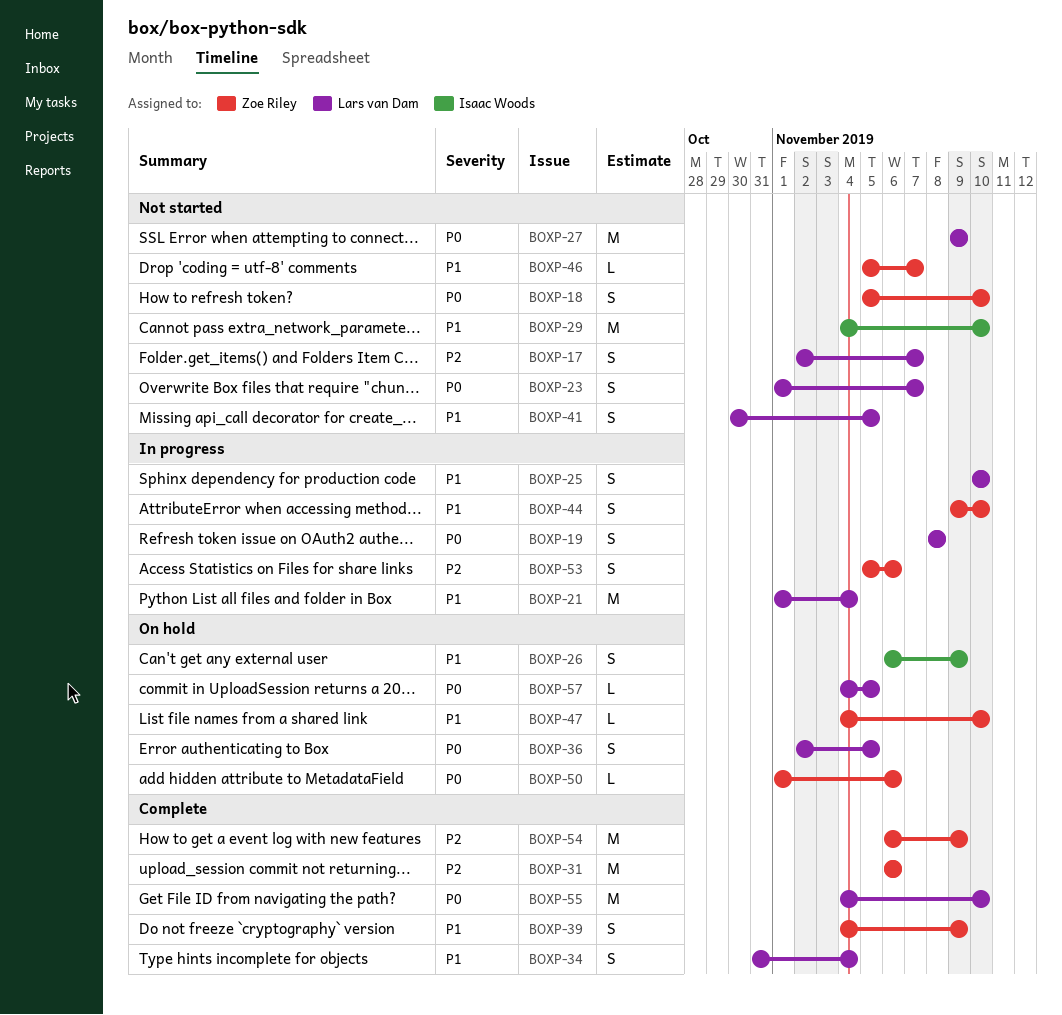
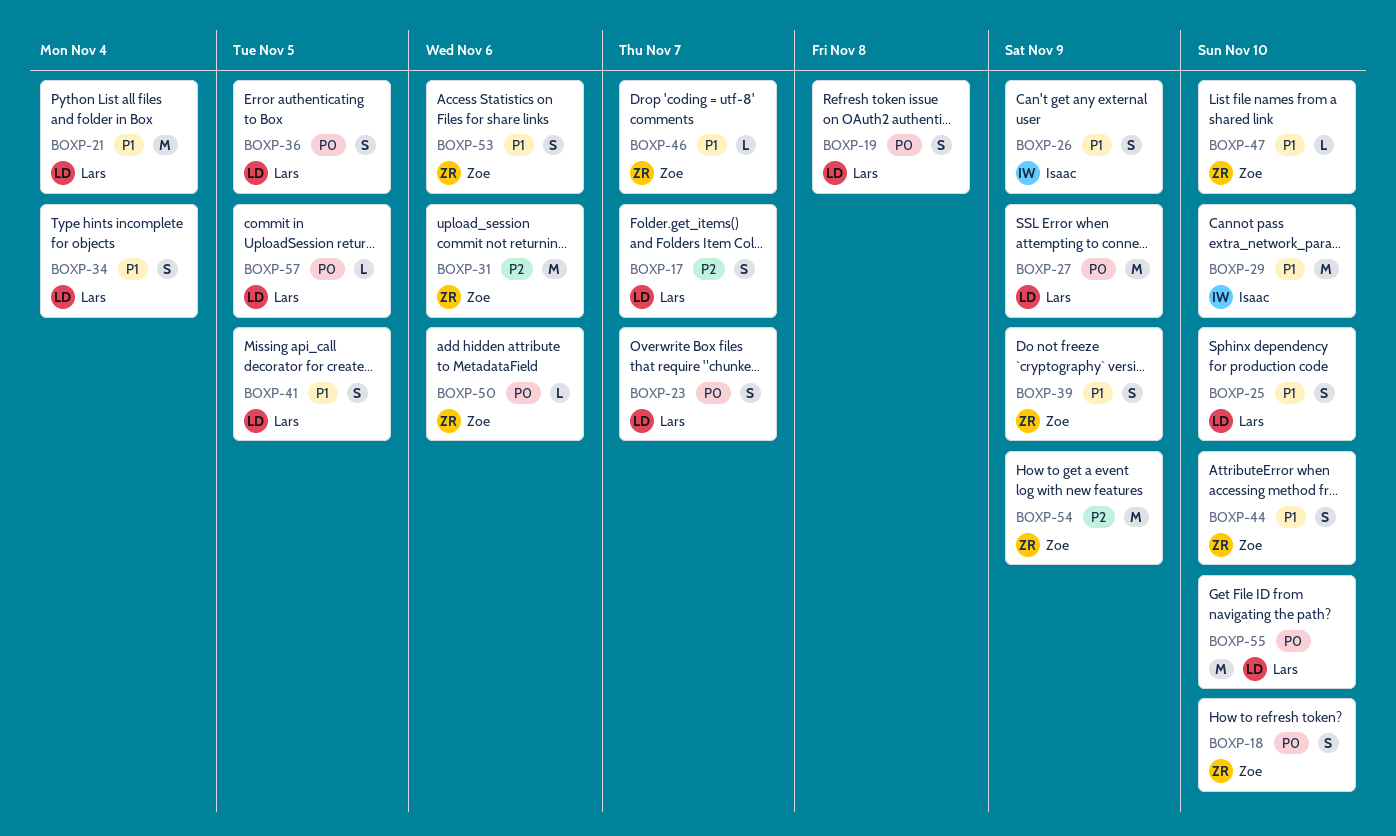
BOXP-53, priority: P2 -> P1

